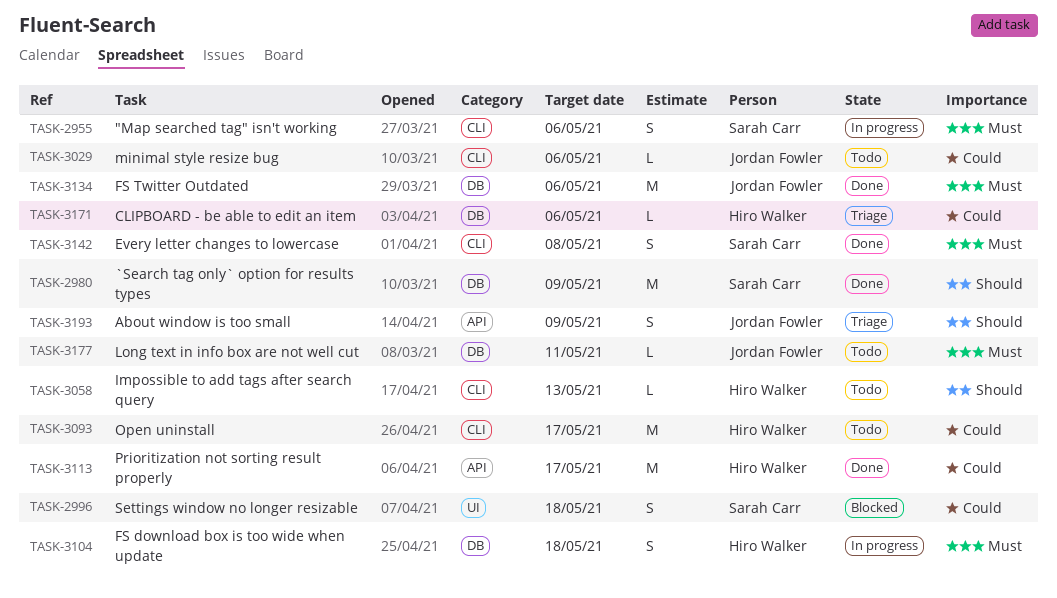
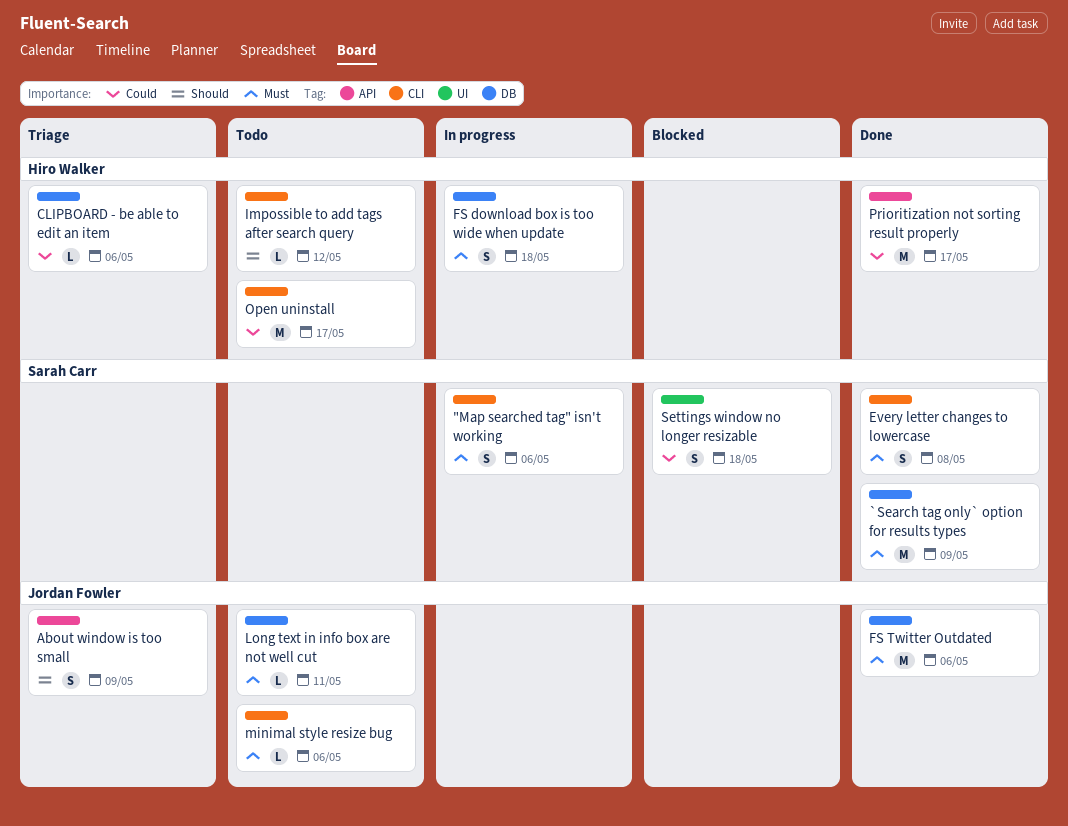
`Search tag only` option for results types, priority: Should -> Must
Impossible to add tags after search query, due: May 13 -> May 12
minimal style resize bug, priority: Could -> Must

